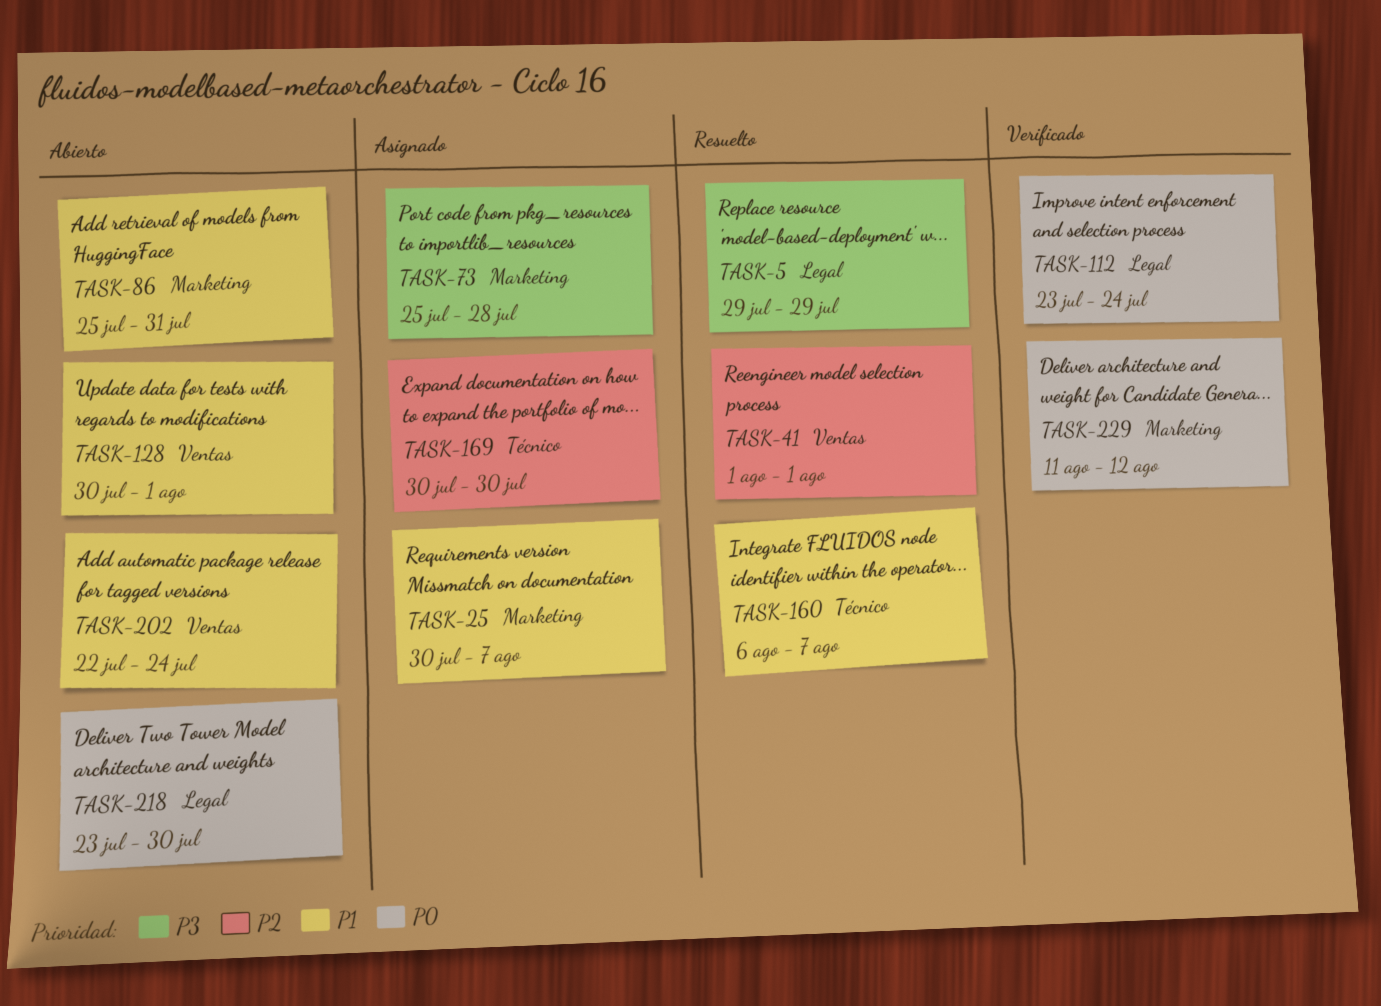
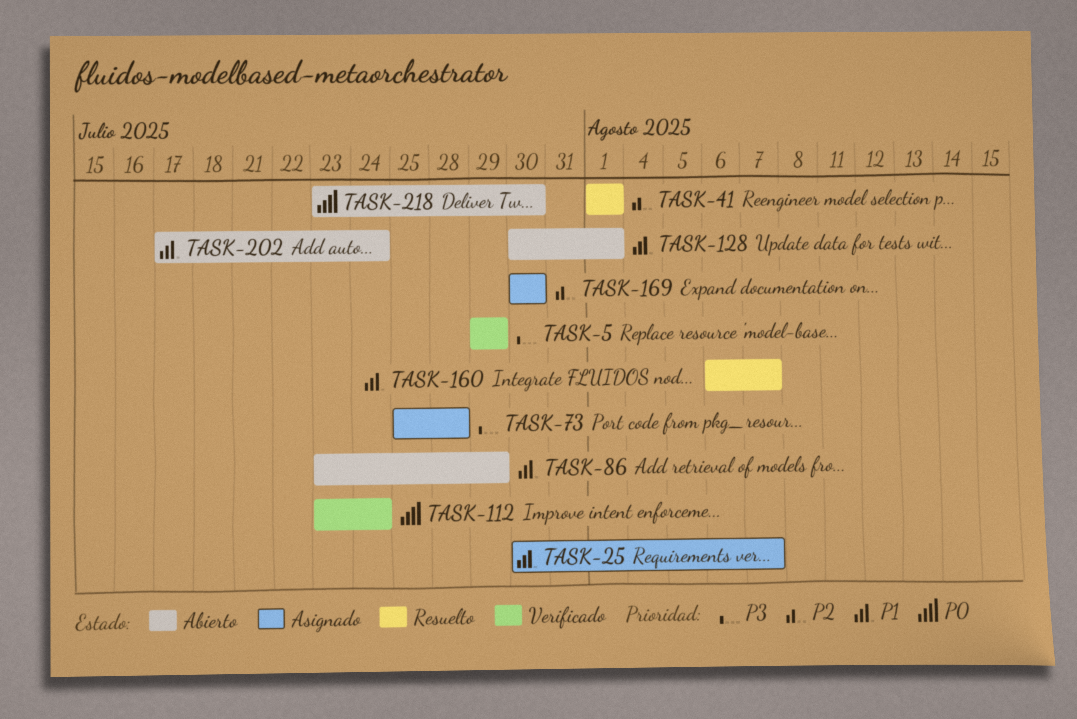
TASK-5, status: Resuelto -> Verificado
TASK-86, start: Jul 25 -> Jul 23
TASK-86, due: Jul 31 -> Jul 29
TASK-202, start: Jul 22 -> Jul 17
TASK-229: present -> none

